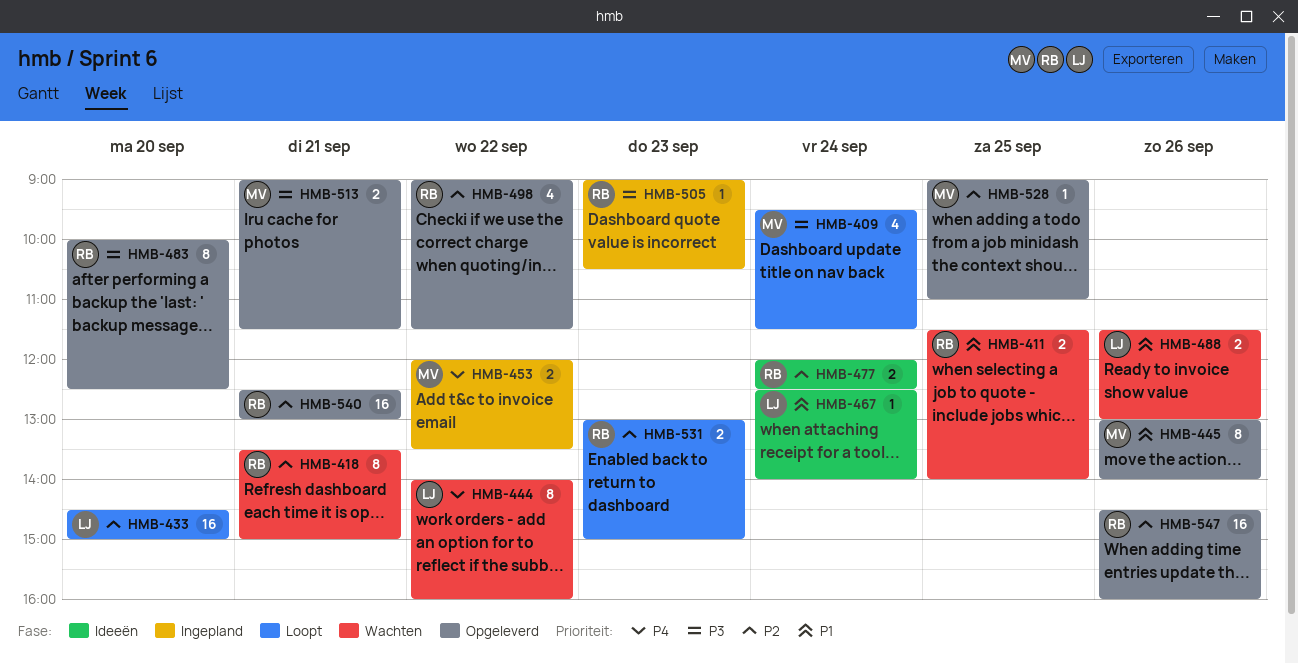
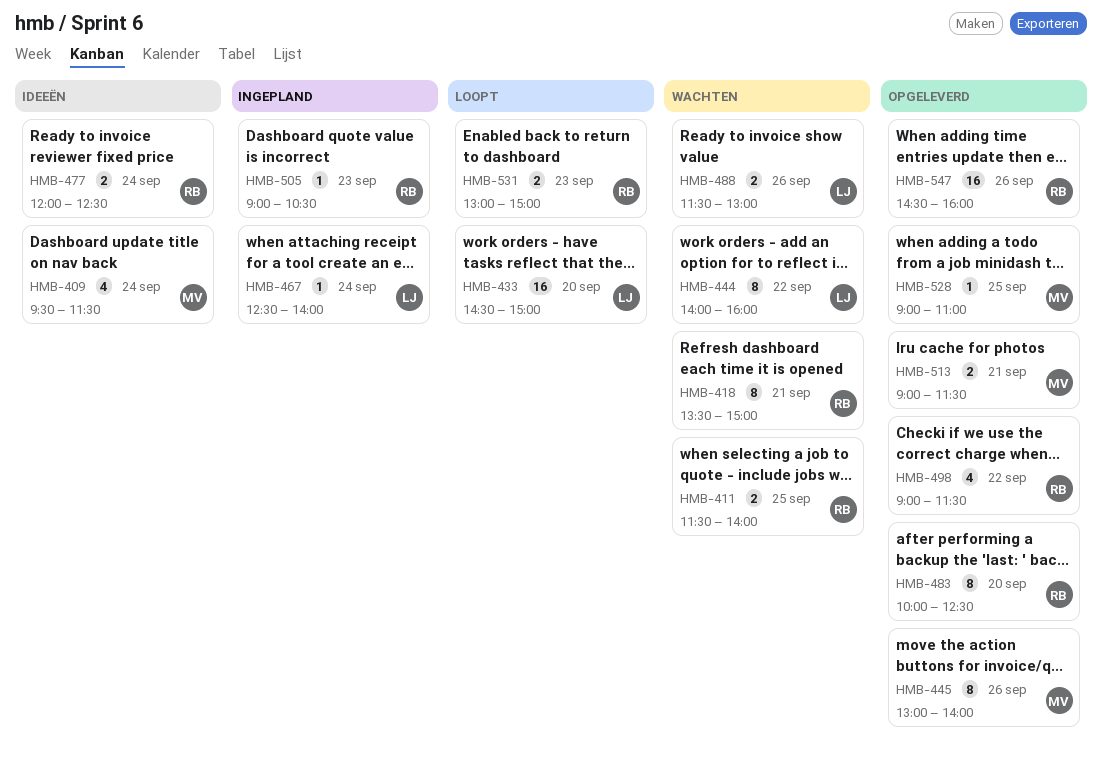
HMB-409, status: Loopt -> Ideeën
HMB-453: present -> none
HMB-467, status: Ideeën -> Ingepland
HMB-540: present -> none

